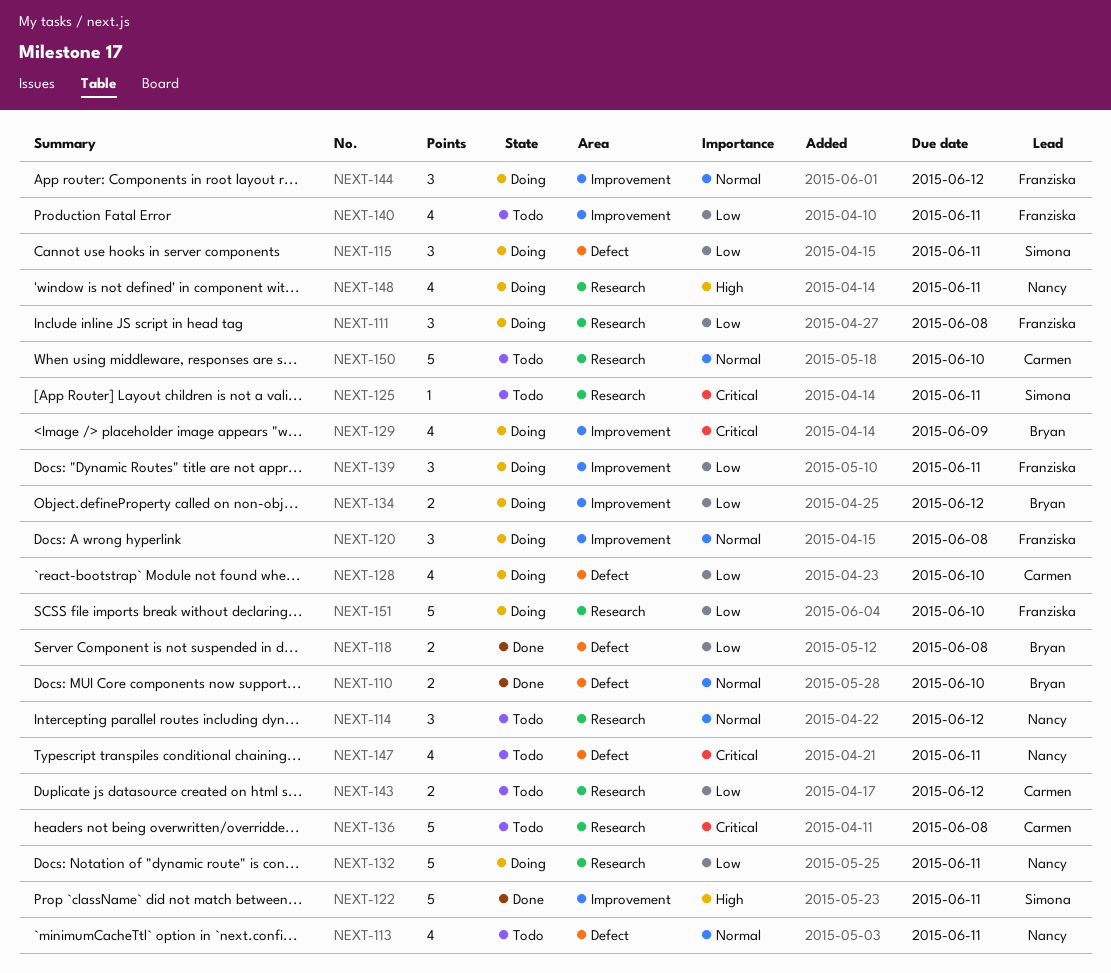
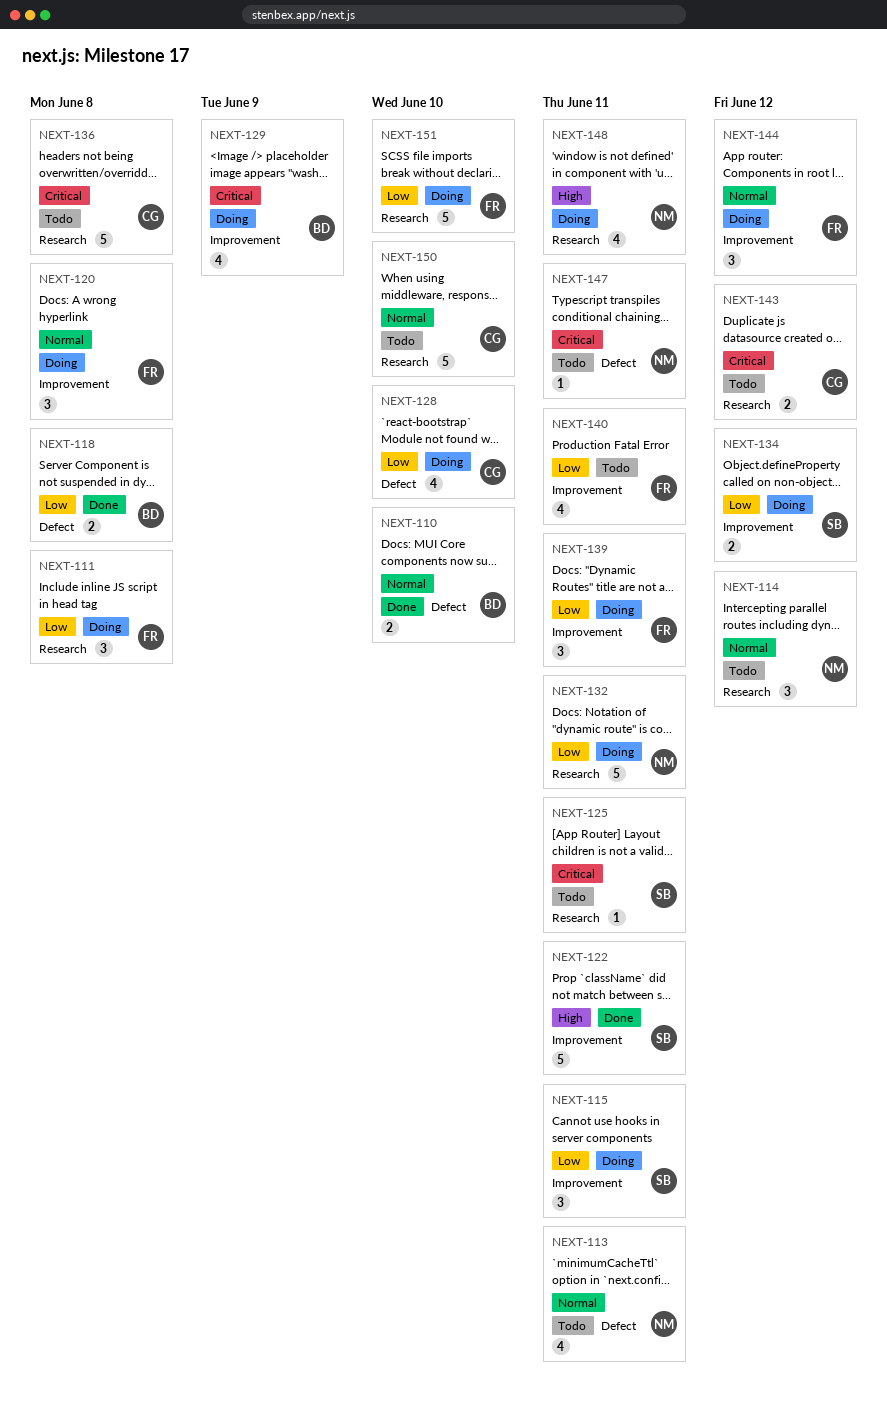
NEXT-115, label: Defect -> Improvement
NEXT-134, owner: Bryan -> Simona
NEXT-143, priority: Low -> Critical
NEXT-147, estimate: 4 -> 1

